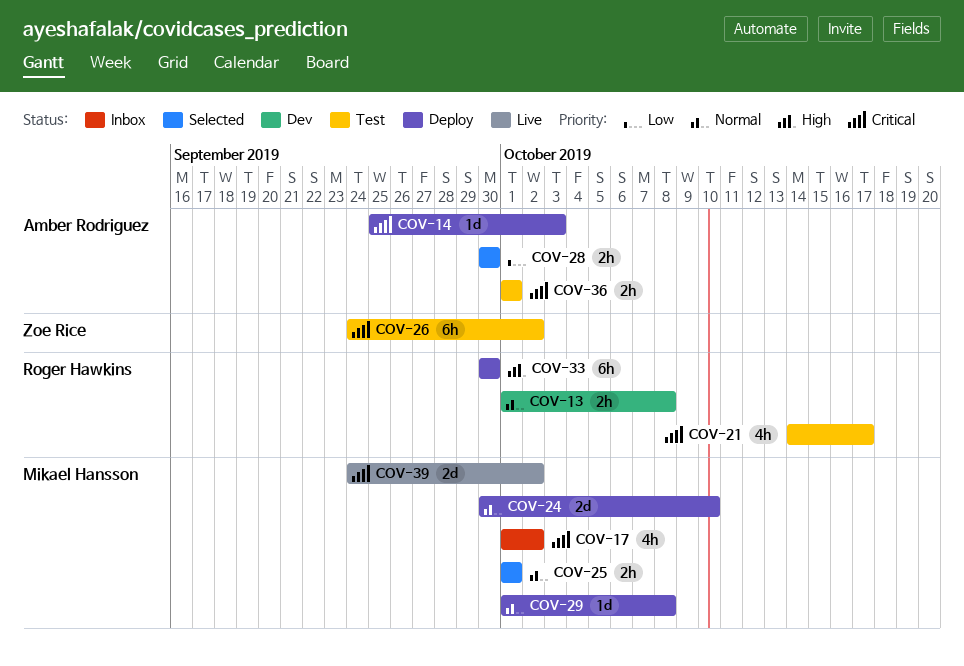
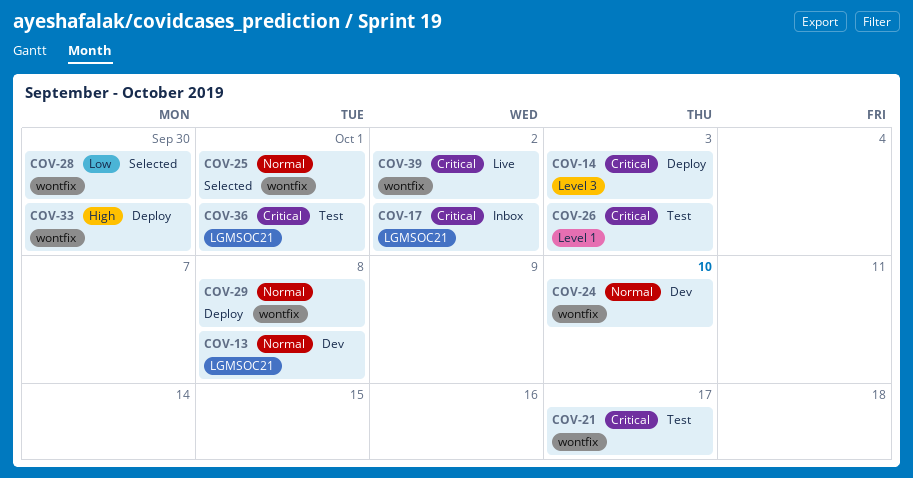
COV-24, status: Deploy -> Dev
COV-26, due: Oct 2 -> Oct 3

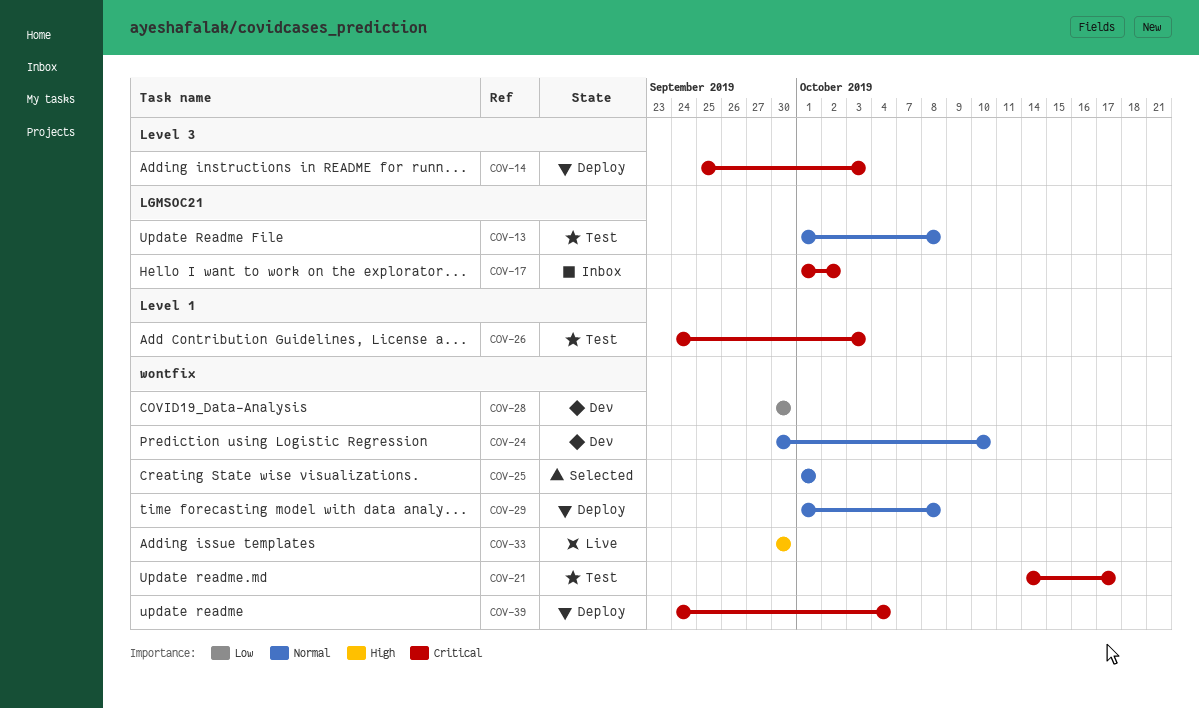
COV-13, status: Dev -> Test
COV-28, status: Selected -> Dev
COV-33, status: Deploy -> Live
COV-36: present -> none
COV-39, status: Live -> Deploy
COV-39, due: Oct 2 -> Oct 4

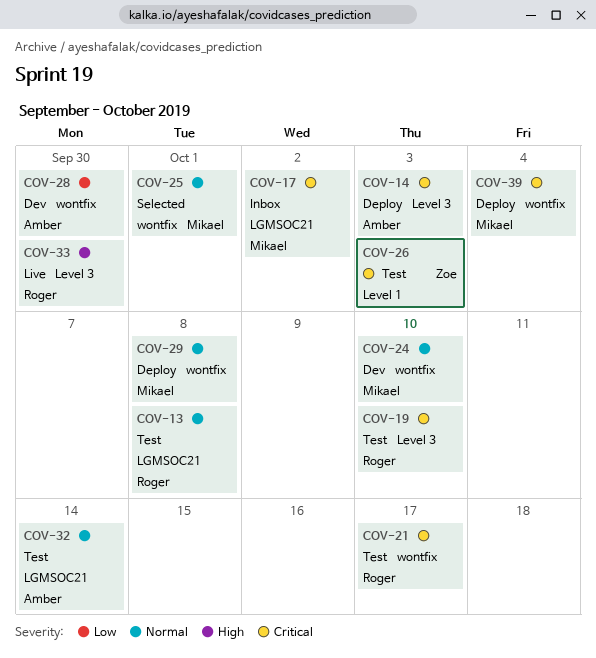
COV-19: none -> present
COV-32: none -> present
COV-33, label: wontfix -> Level 3

